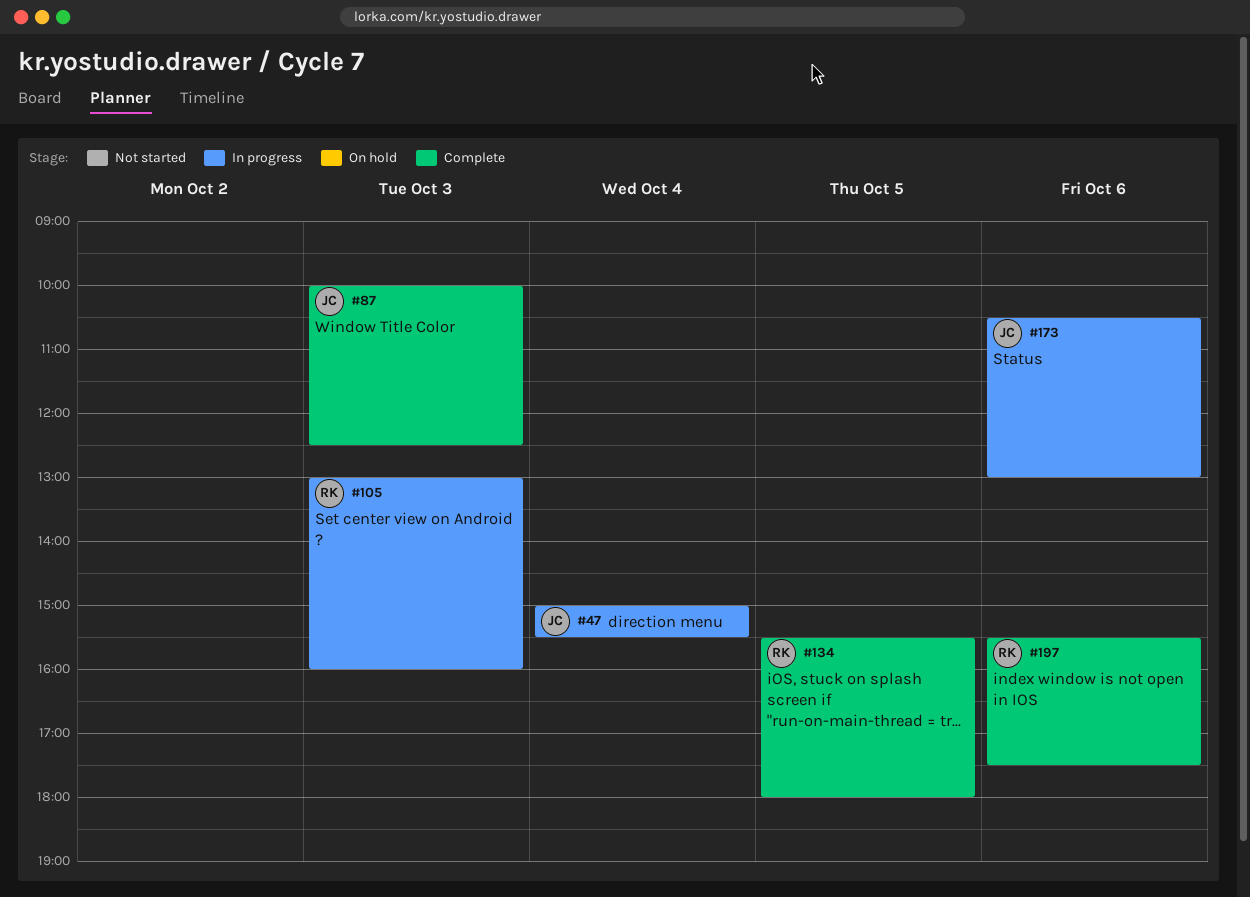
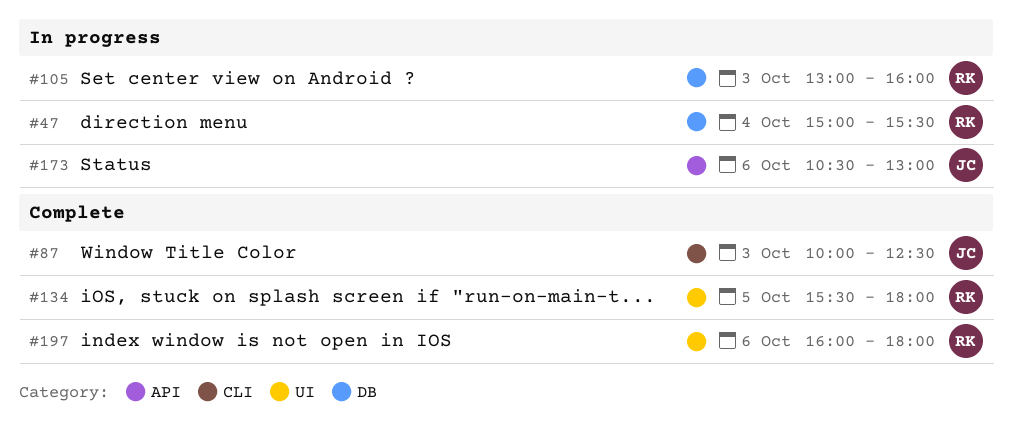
#47, owner: JC -> RK
#197, begins: 15:30 -> 16:00
#197, ends: 17:30 -> 18:00

